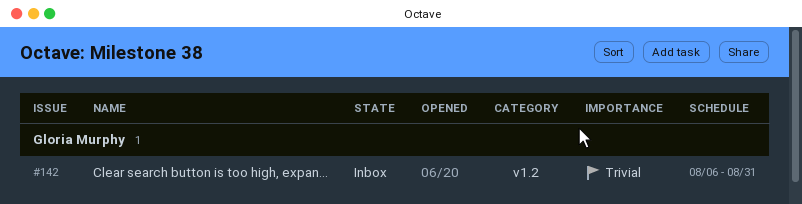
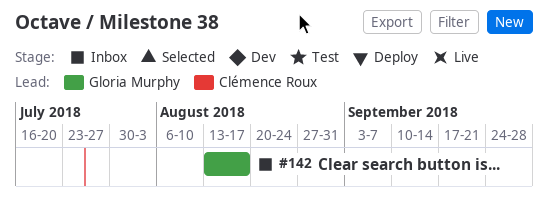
#142, start: Aug 6 -> Aug 13
#142, due: Aug 31 -> Aug 17

